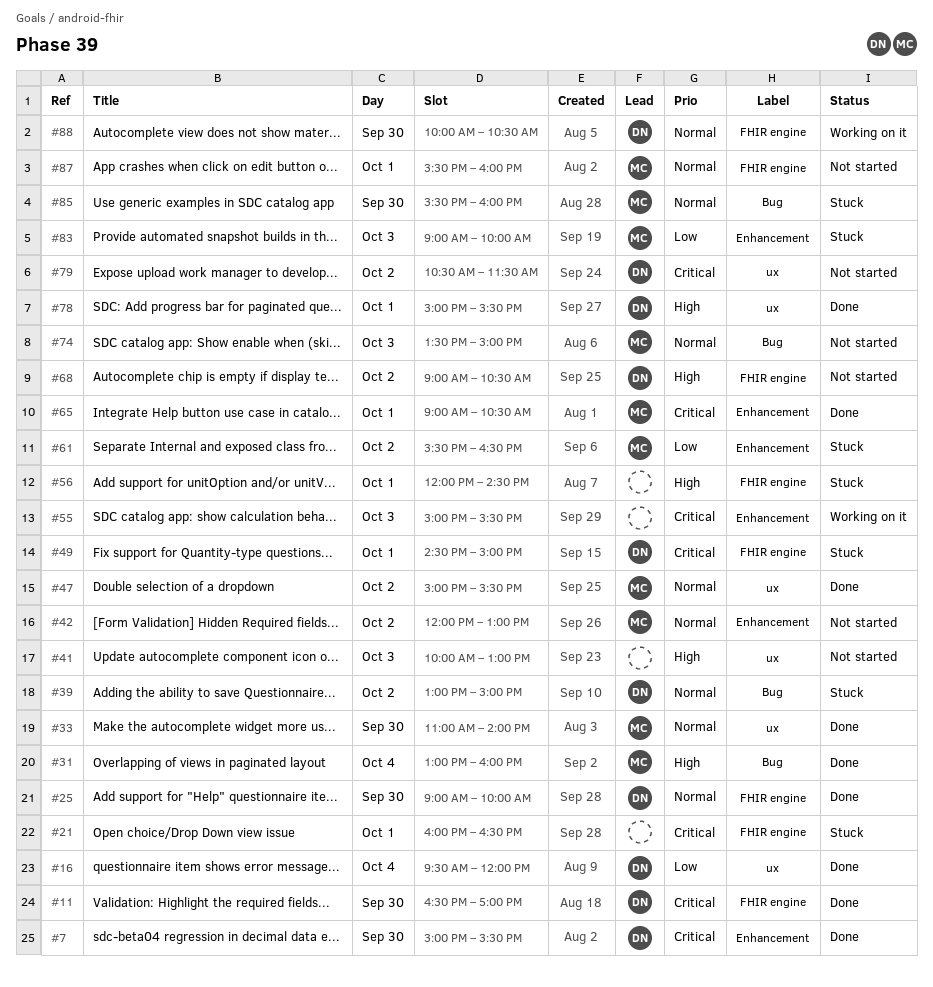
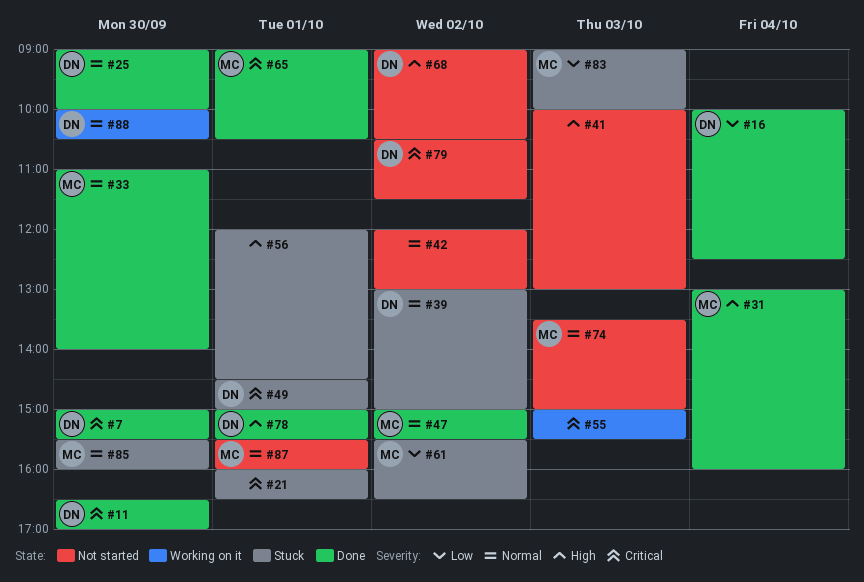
#16, begins: 09:30 -> 10:00
#16, ends: 12:00 -> 12:30
#42, owner: MC -> none

